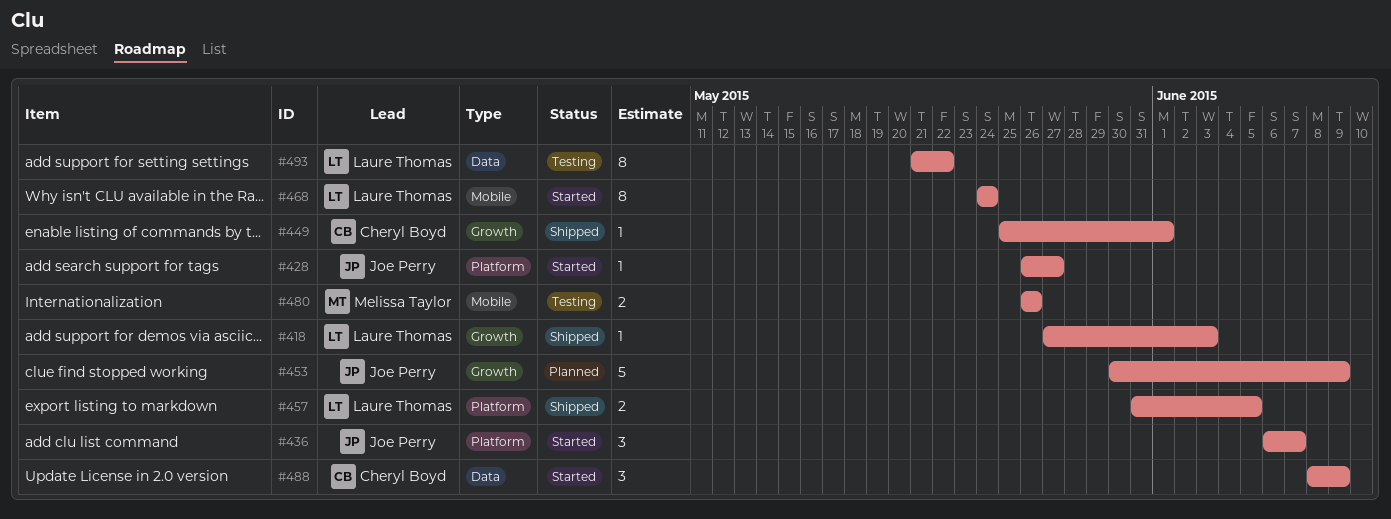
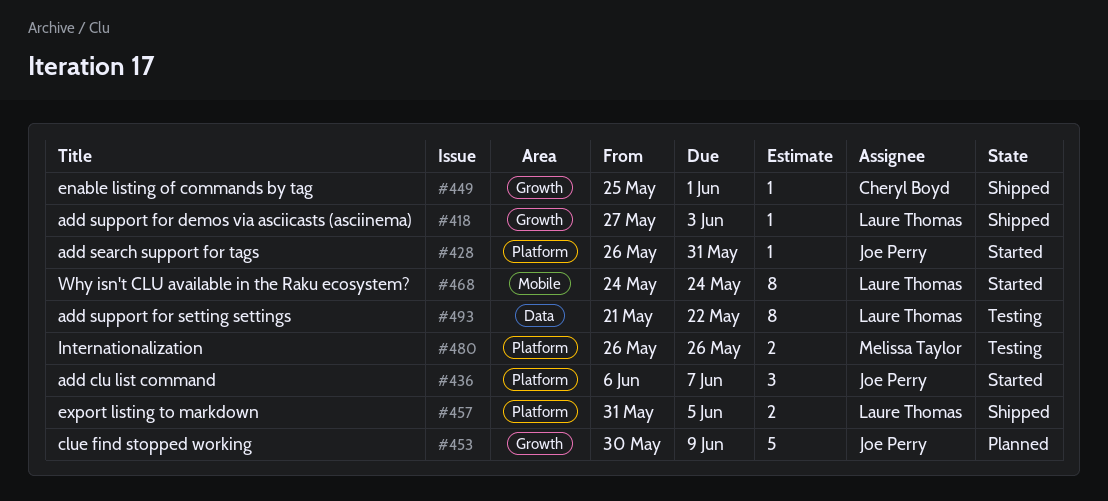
#428, due: May 27 -> May 31
#480, label: Mobile -> Platform
#488: present -> none

